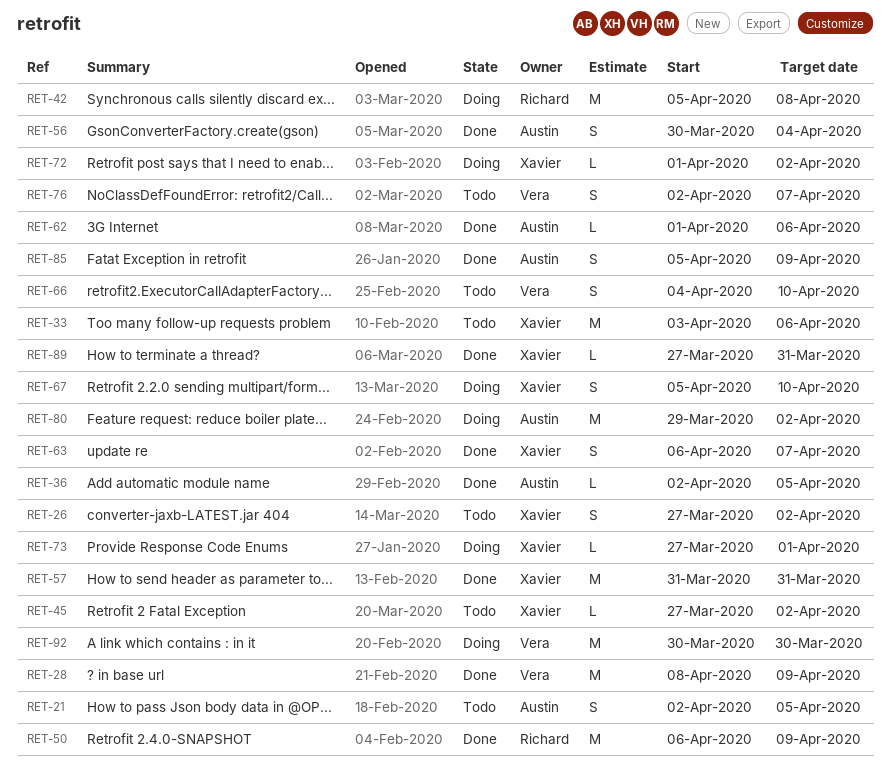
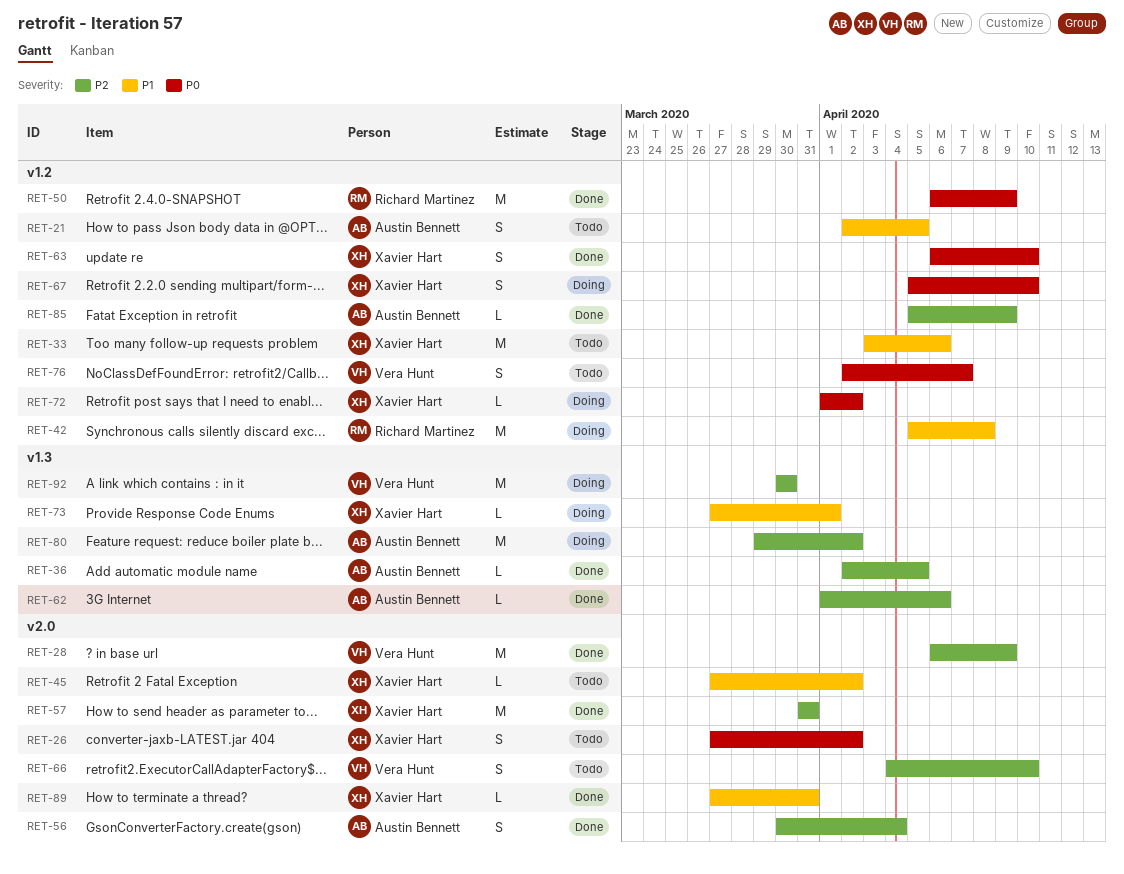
RET-28, start: Apr 8 -> Apr 6
RET-63, due: Apr 7 -> Apr 10
RET-85, estimate: S -> L

